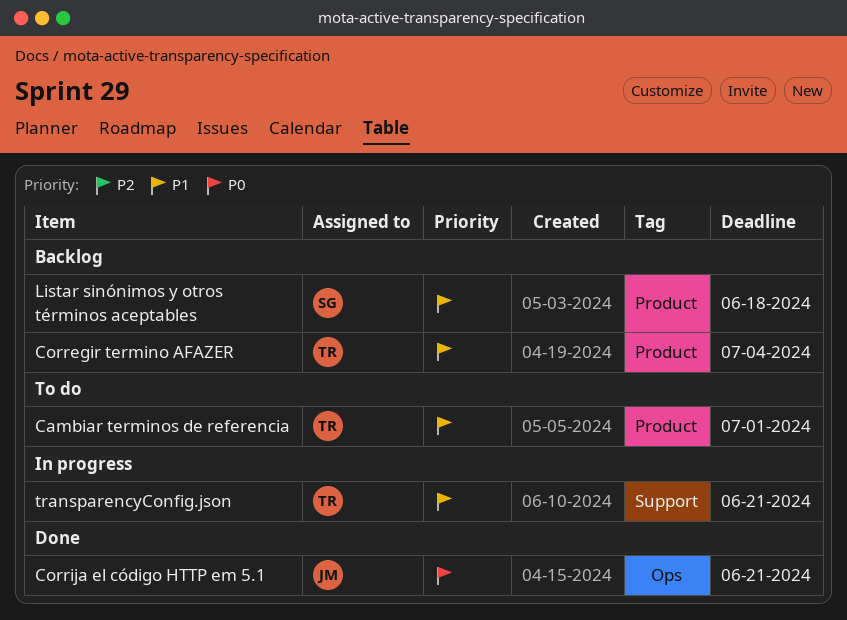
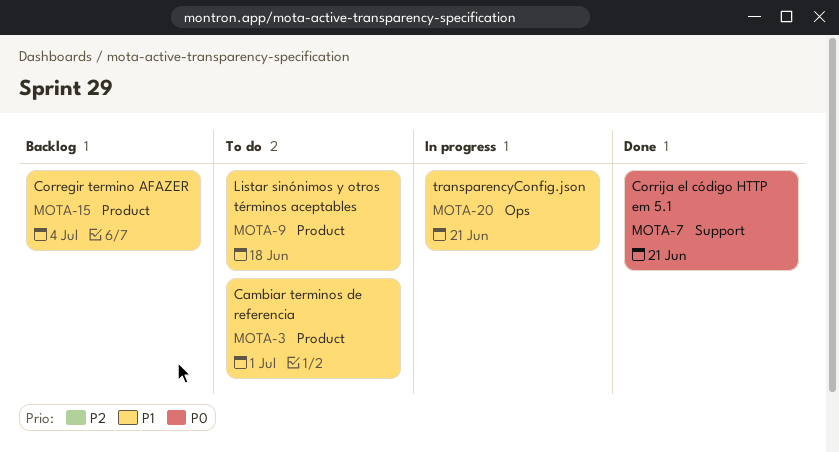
Corrija el código HTTP em 5.1, label: Ops -> Support
Listar sinónimos y otros términos aceptables, status: Backlog -> To do
transparencyConfig.json, label: Support -> Ops

